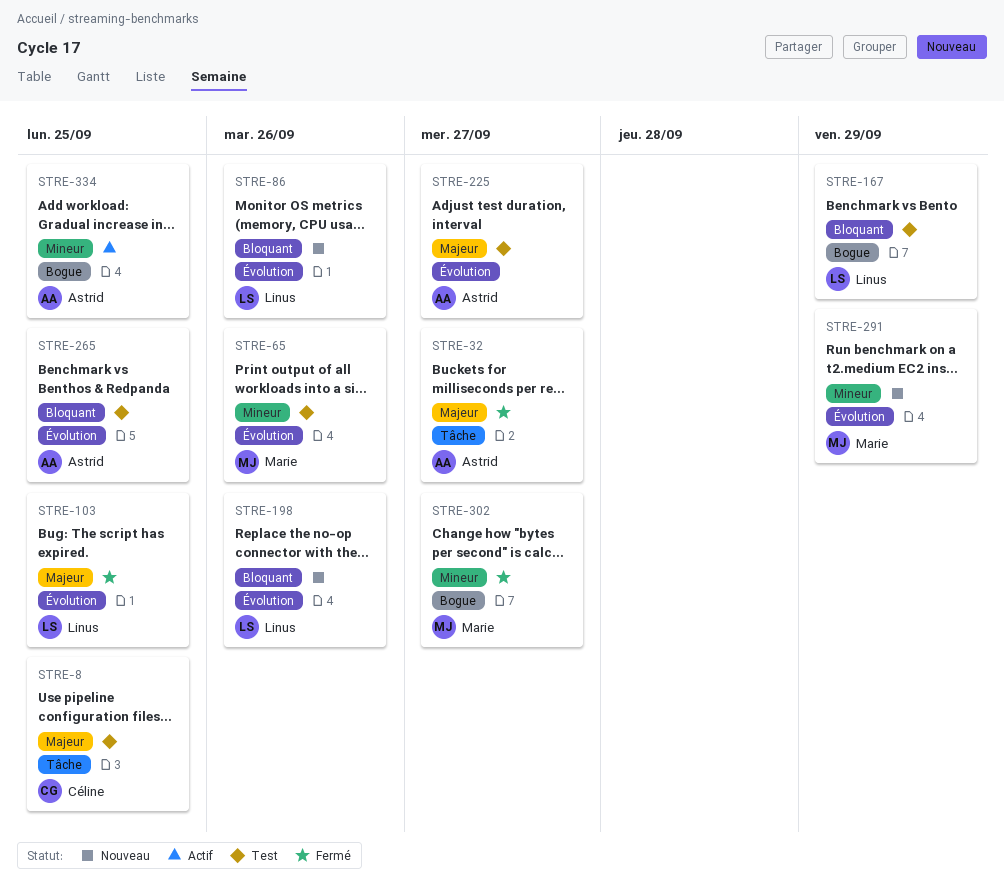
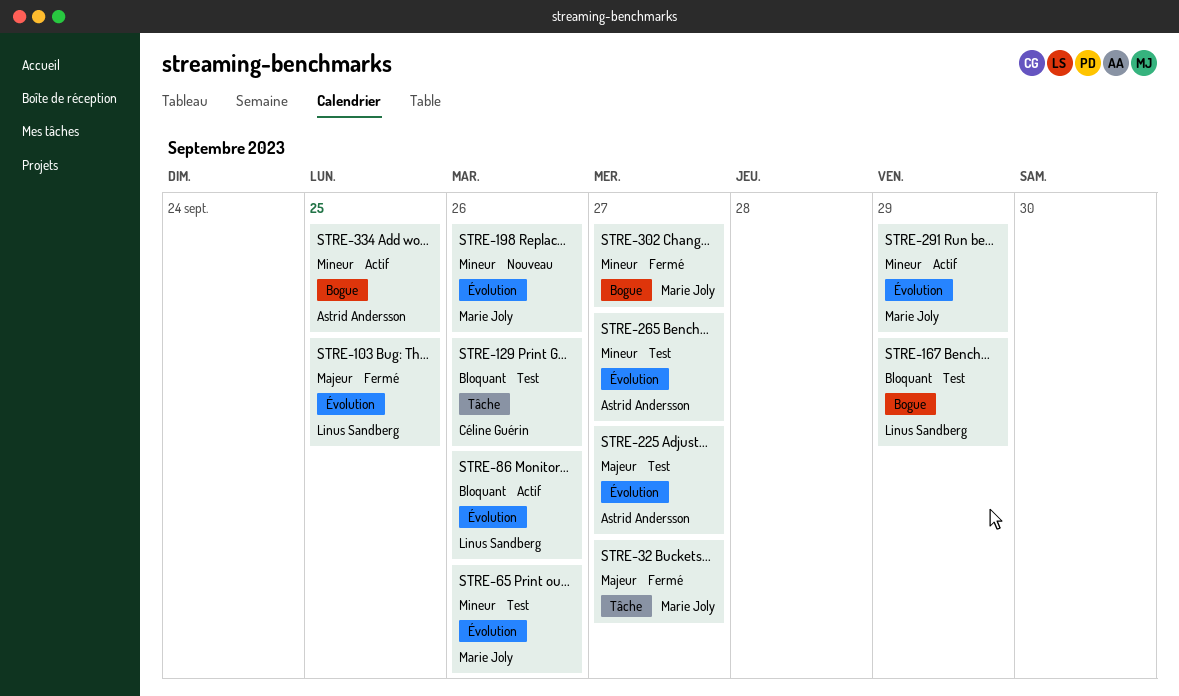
STRE-8: present -> none
STRE-32, owner: Astrid Andersson -> Marie Joly
STRE-86, status: Nouveau -> Actif
STRE-129: none -> present
STRE-198, owner: Linus Sandberg -> Marie Joly
STRE-198, priority: Bloquant -> Mineur
STRE-265, priority: Bloquant -> Mineur
STRE-265, due: Sep 25 -> Sep 27
STRE-291, status: Nouveau -> Actif

